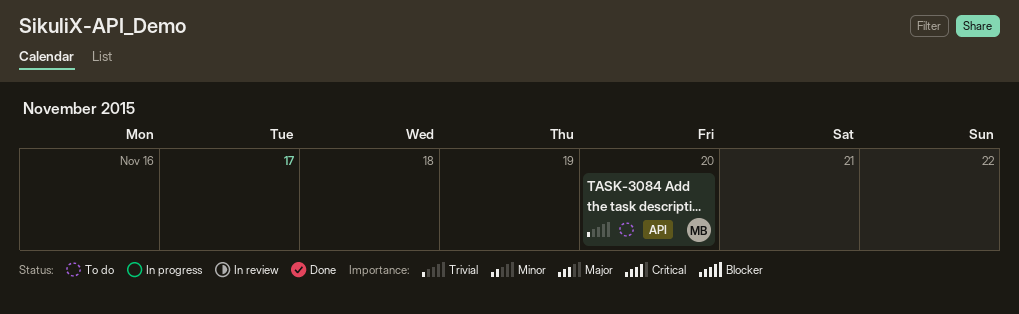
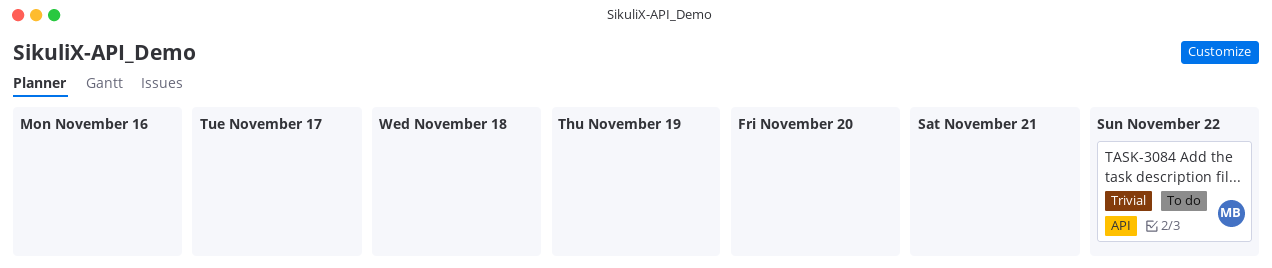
TASK-3084, due: Nov 20 -> Nov 22

